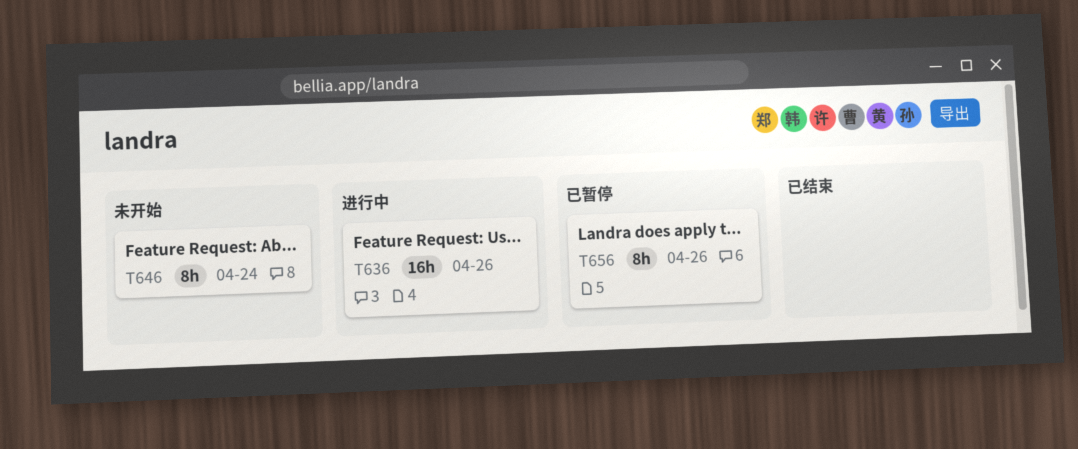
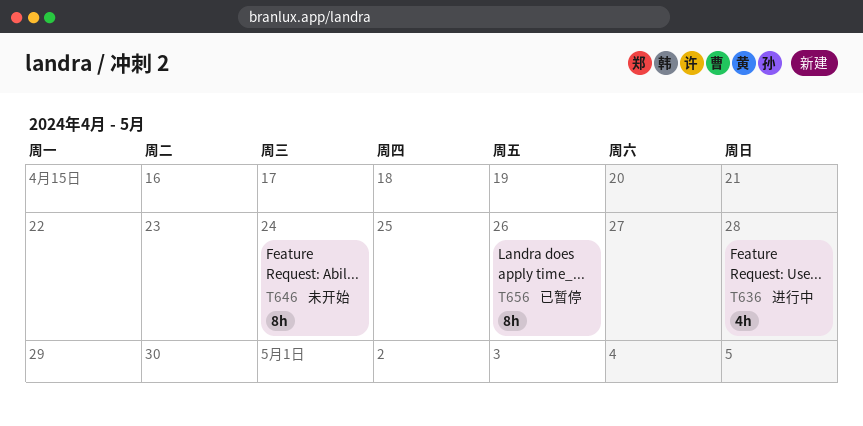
T636, estimate: 16h -> 4h
T636, due: Apr 26 -> Apr 28

